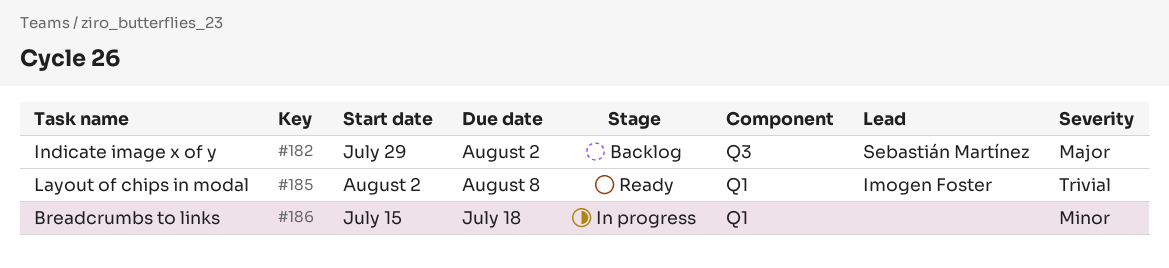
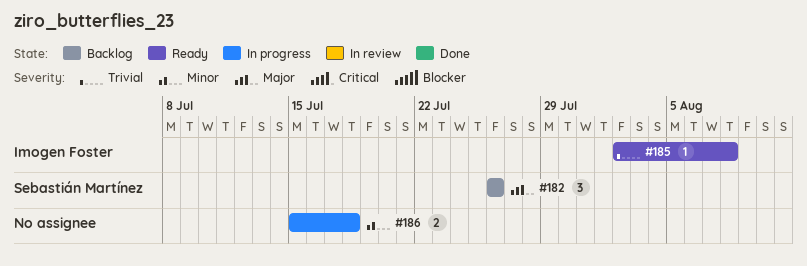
#182, start: Jul 29 -> Jul 26
#182, due: Aug 2 -> Jul 26

